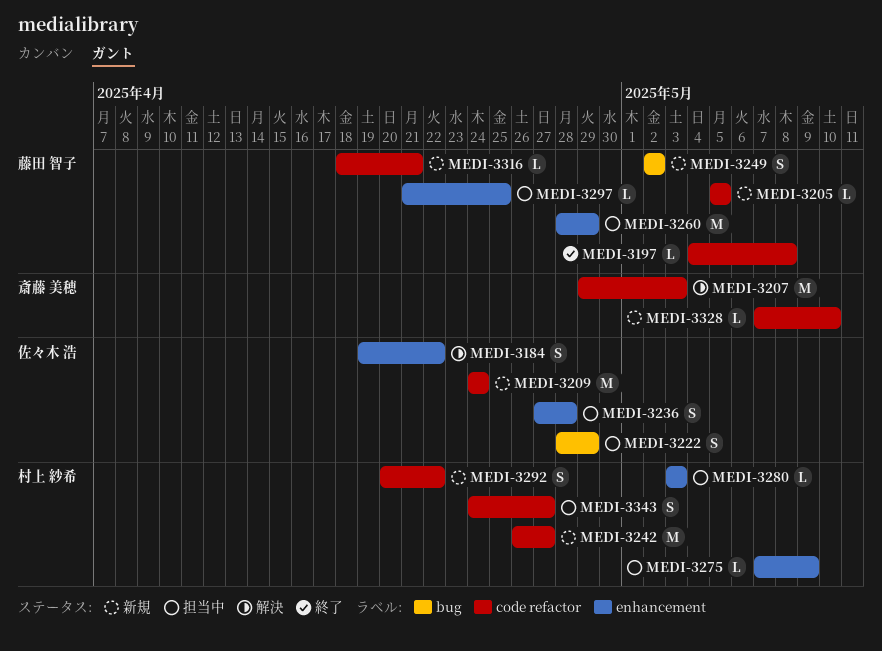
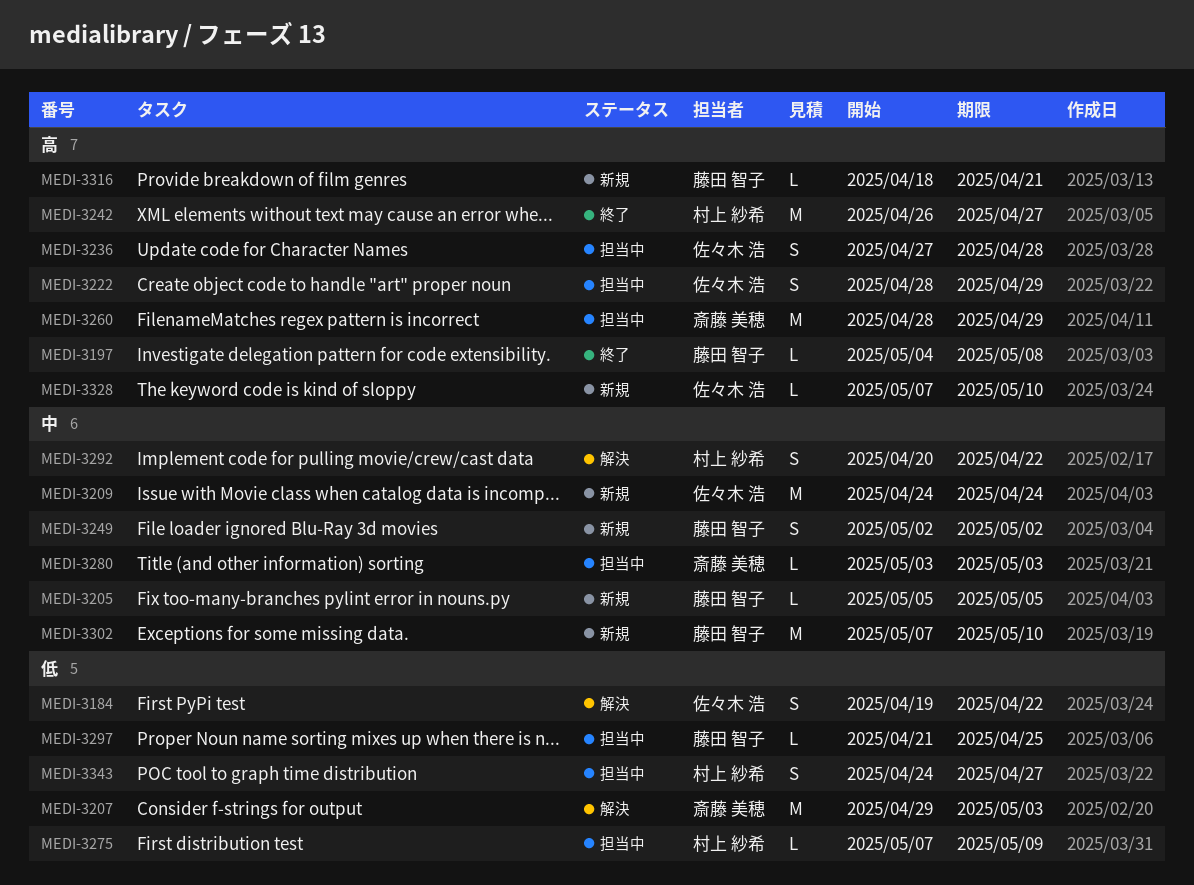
MEDI-3242, status: 新規 -> 終了
MEDI-3260, owner: 藤田 智子 -> 斎藤 美穂
MEDI-3280, owner: 村上 紗希 -> 斎藤 美穂
MEDI-3292, status: 新規 -> 解決
MEDI-3302: none -> present
MEDI-3328, owner: 斎藤 美穂 -> 佐々木 浩

